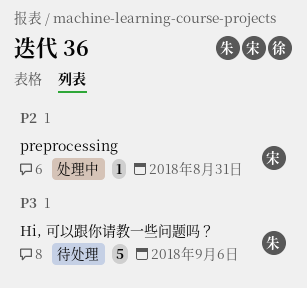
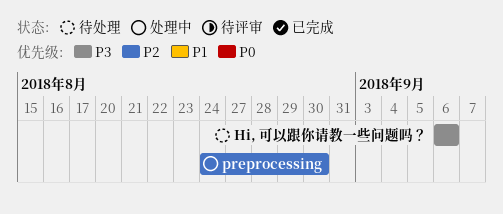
preprocessing, due: Aug 31 -> Aug 30

